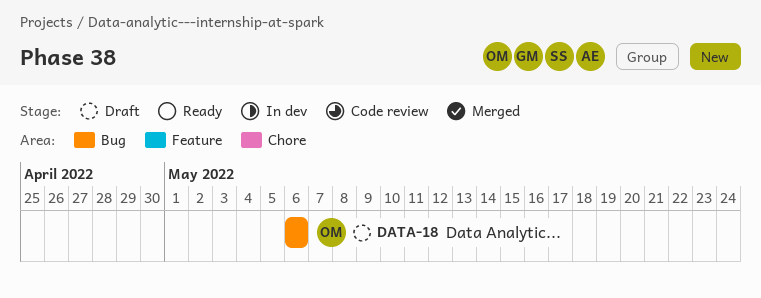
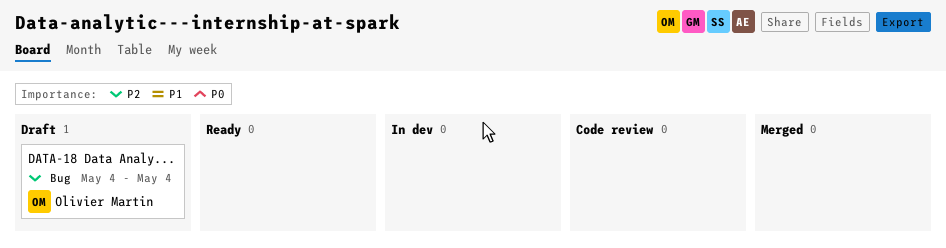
DATA-18, start: May 6 -> May 4
DATA-18, due: May 6 -> May 4

